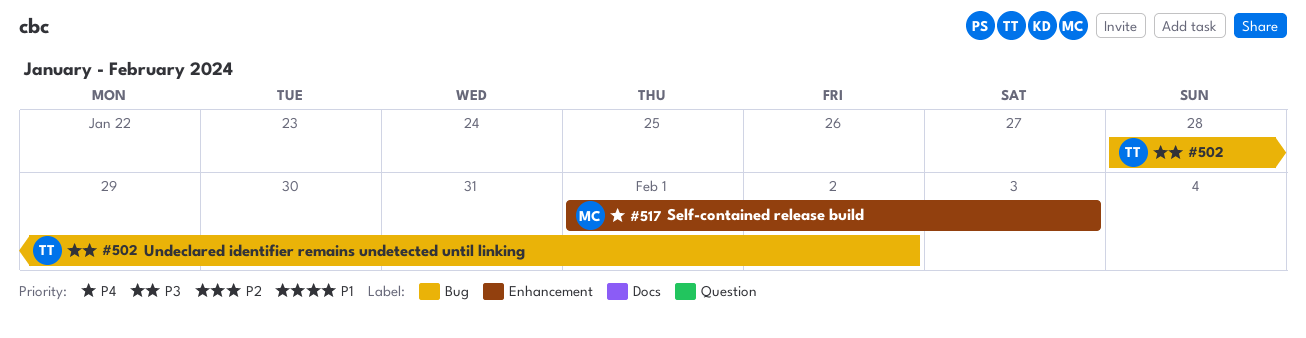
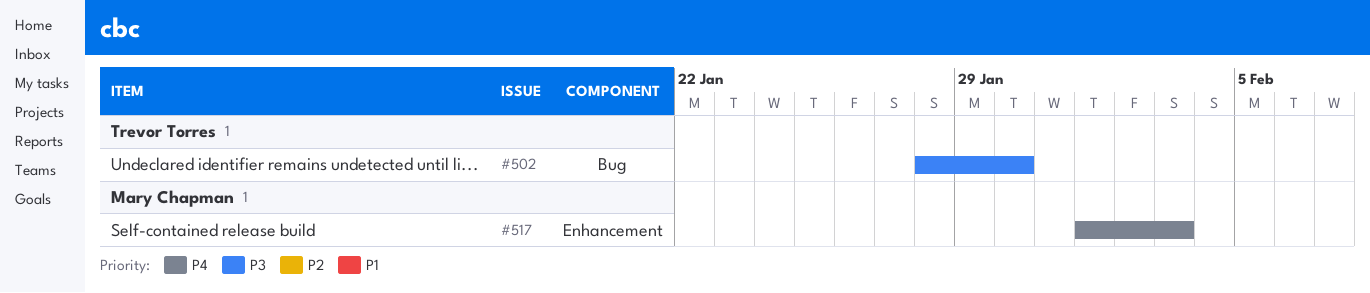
#502, due: Feb 2 -> Jan 30

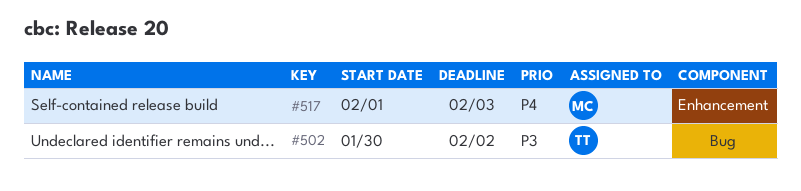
#502, start: Jan 28 -> Jan 30
#502, due: Jan 30 -> Feb 2

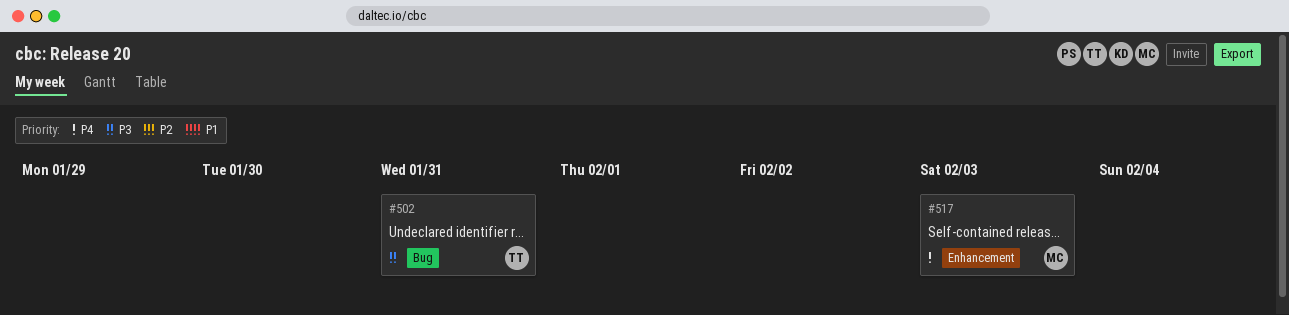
#502, due: Feb 2 -> Jan 31

